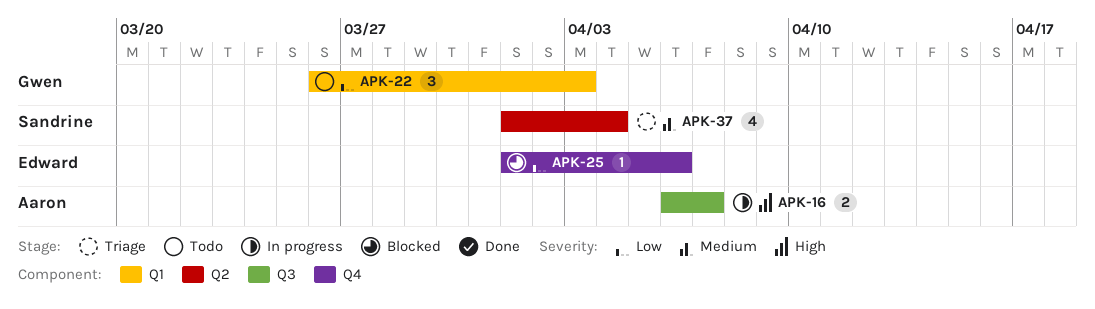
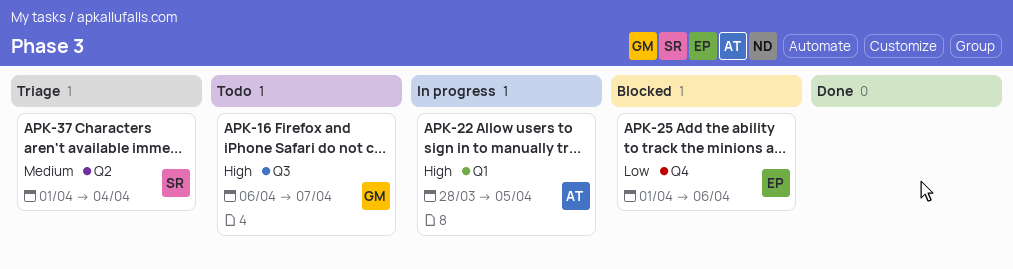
APK-16, status: In progress -> Todo
APK-16, owner: Aaron -> Gwen
APK-22, status: Todo -> In progress
APK-22, owner: Gwen -> Aaron
APK-22, priority: Low -> High
APK-22, start: Mar 26 -> Mar 28
APK-22, due: Apr 3 -> Apr 5

